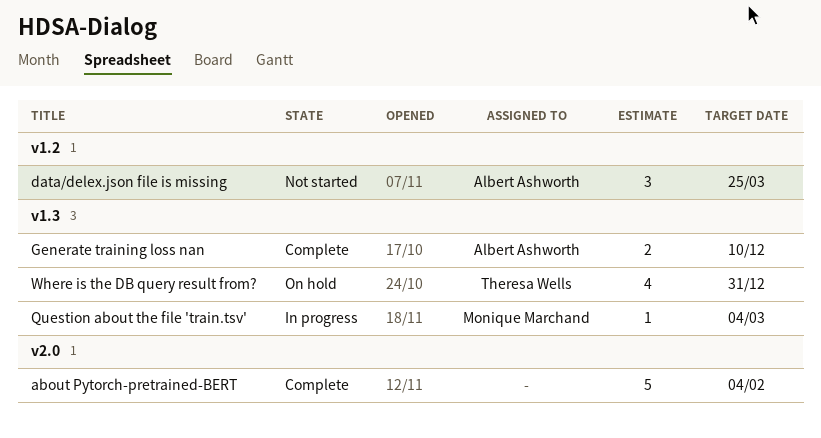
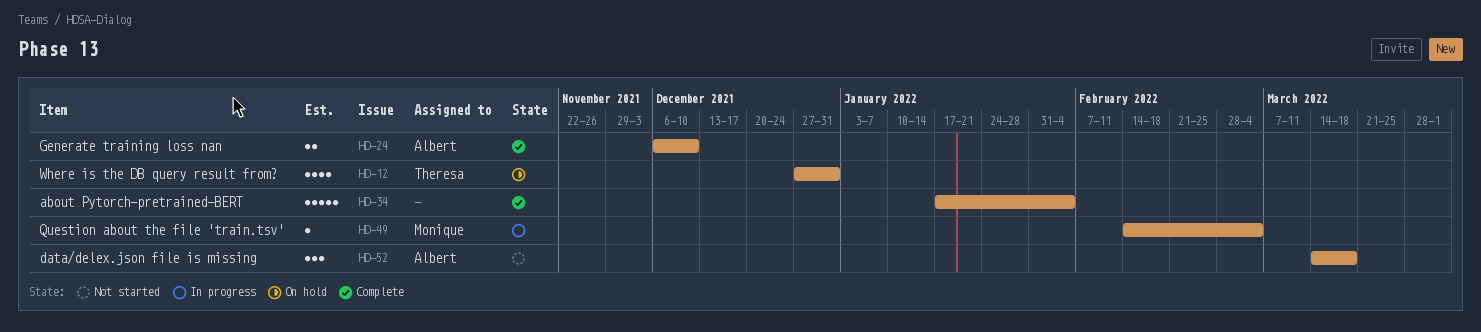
data/delex.json file is missing, due: Mar 25 -> Mar 18

